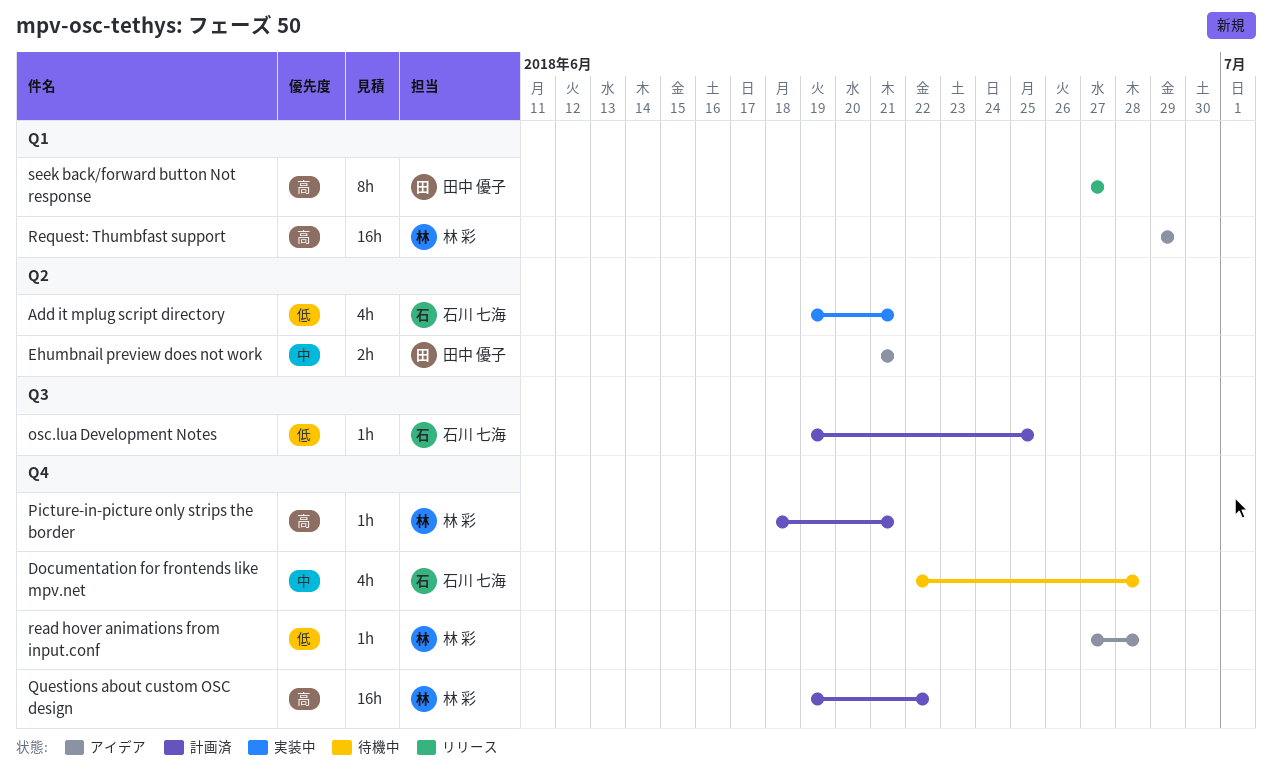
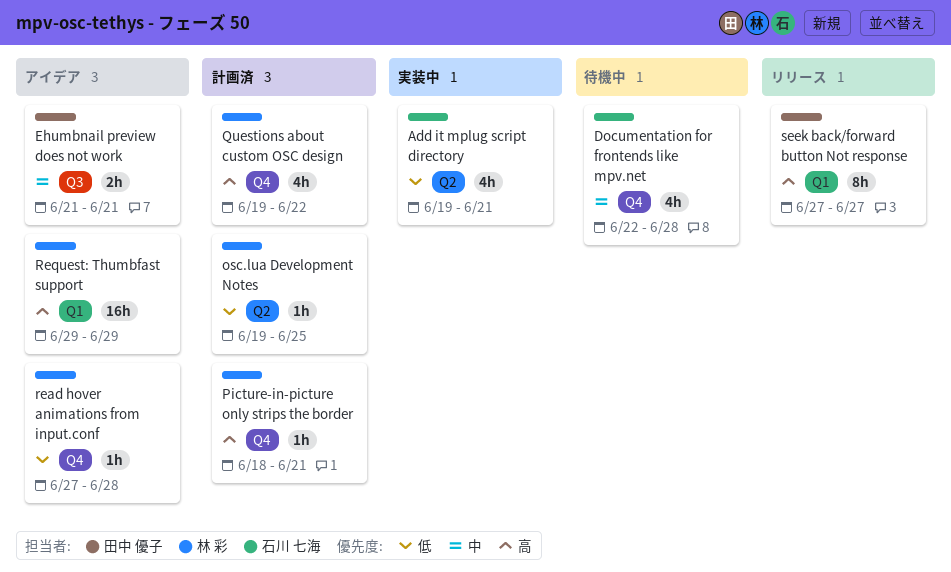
osc.lua Development Notes, owner: 石川 七海 -> 林 彩
osc.lua Development Notes, label: Q3 -> Q2
Questions about custom OSC design, estimate: 16h -> 4h
Еhumbnail preview does not work, label: Q2 -> Q3

